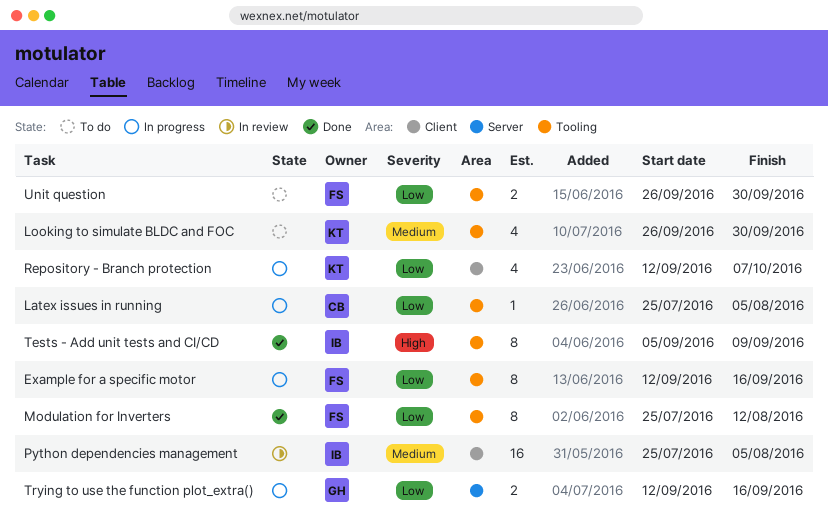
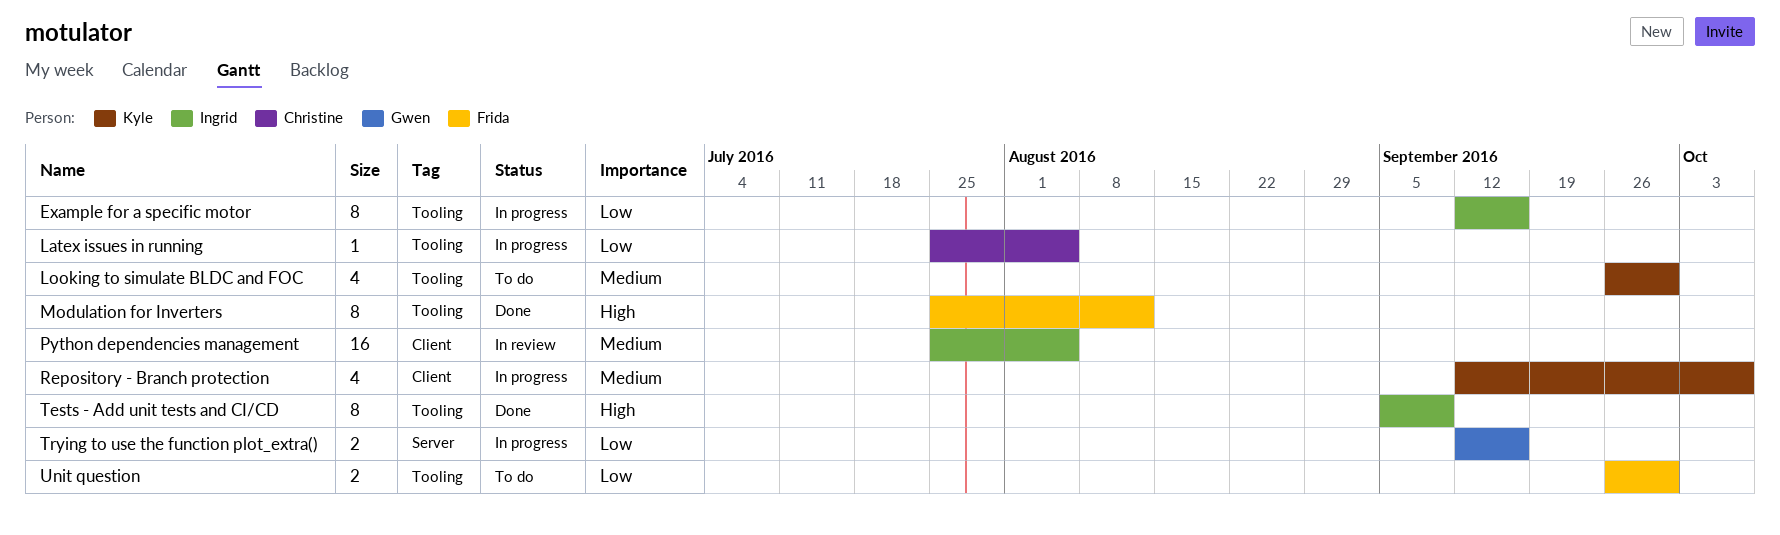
Example for a specific motor, owner: Frida -> Ingrid
Modulation for Inverters, priority: Low -> High
Repository - Branch protection, priority: Low -> Medium

